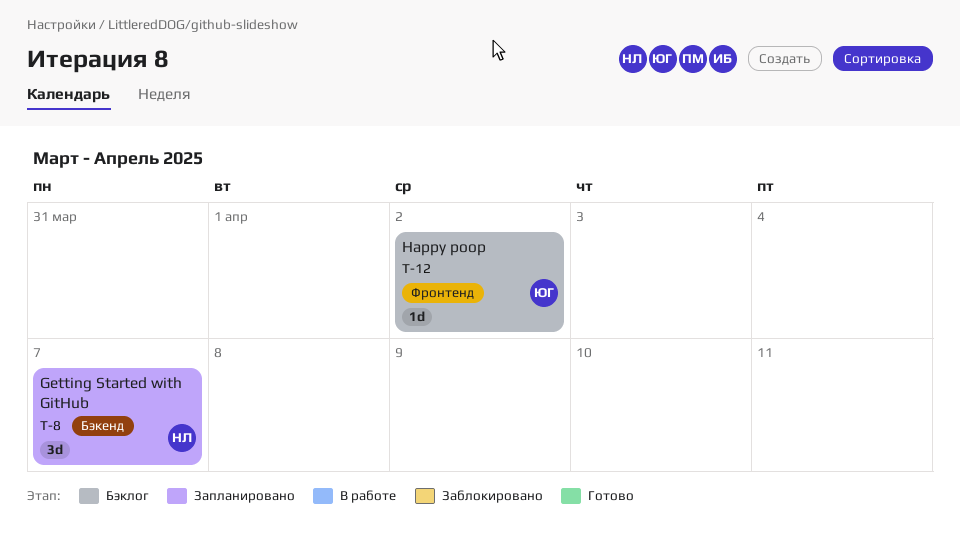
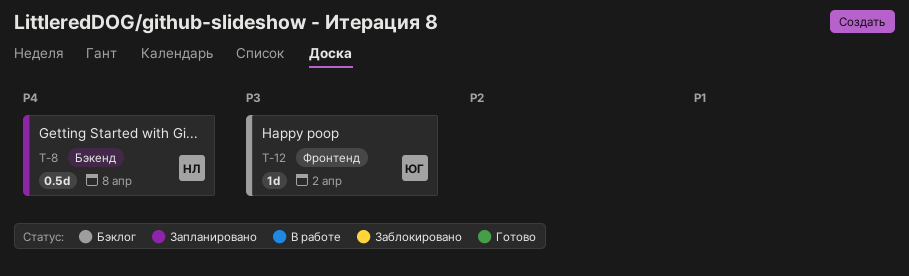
T-8, estimate: 3d -> 0.5d
T-8, due: Apr 7 -> Apr 8

